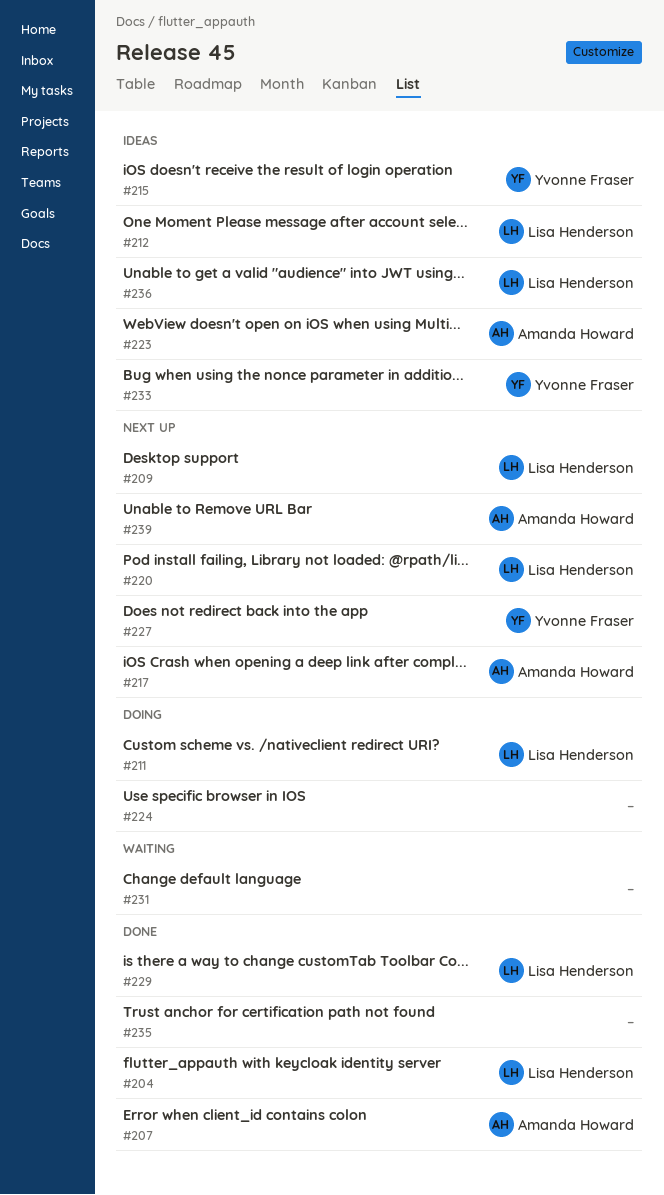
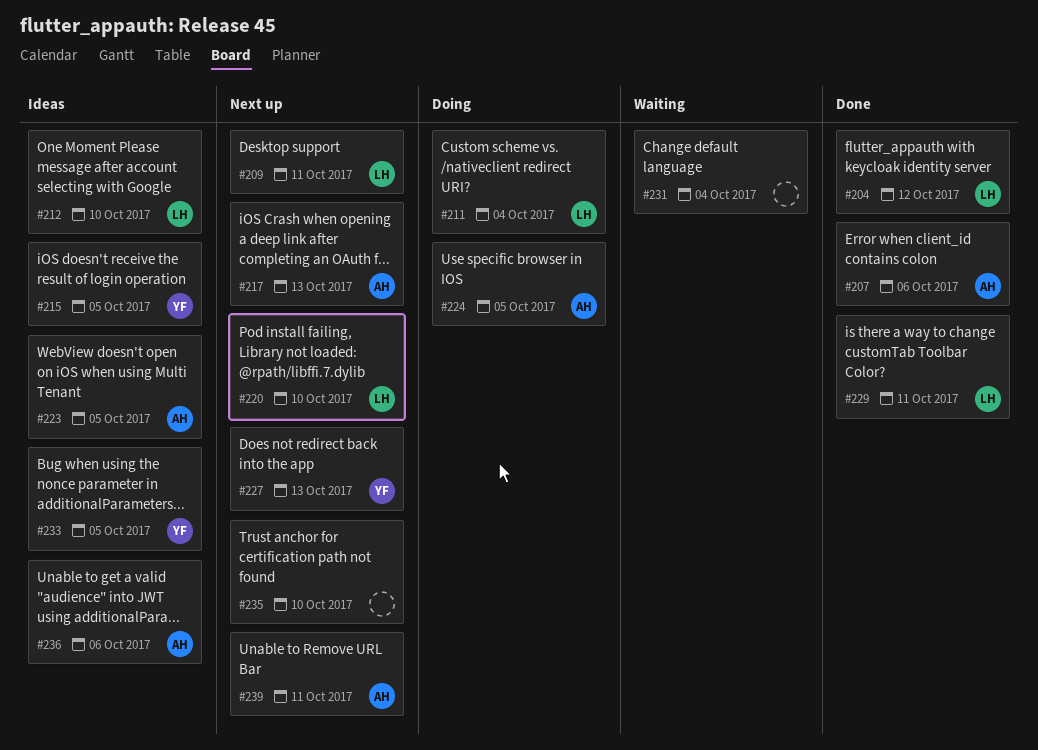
#224, owner: none -> Amanda Howard
#235, status: Done -> Next up
#236, owner: Lisa Henderson -> Amanda Howard

